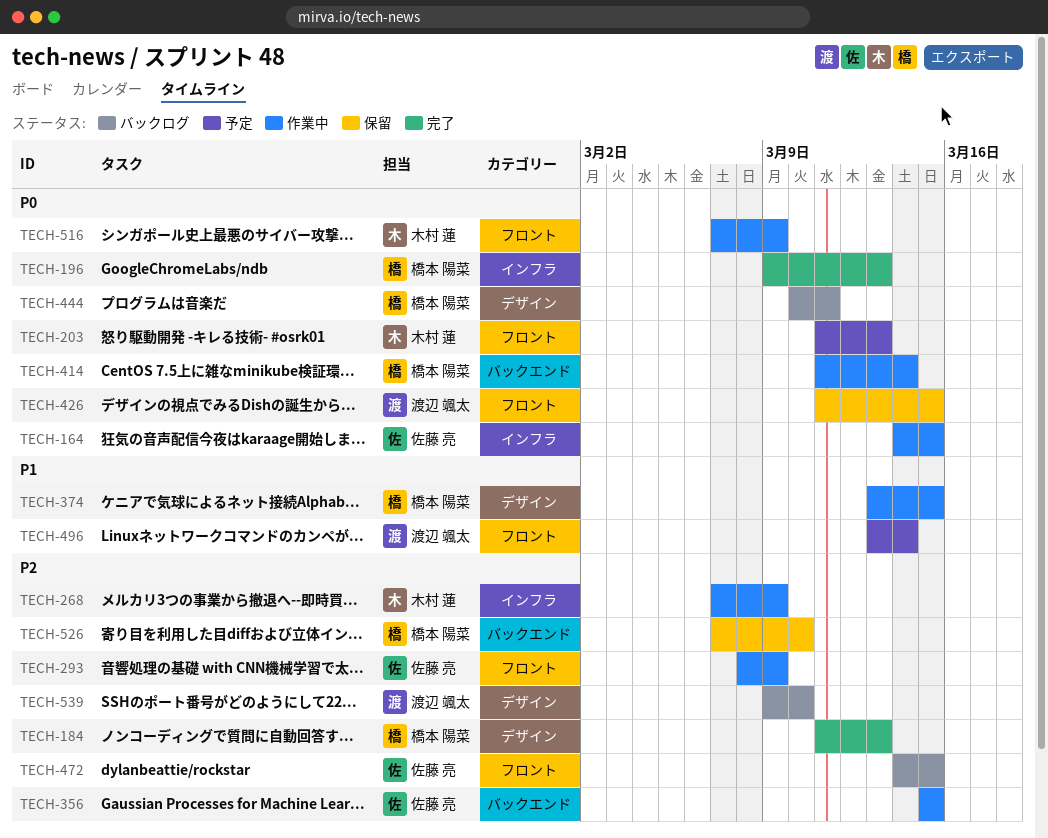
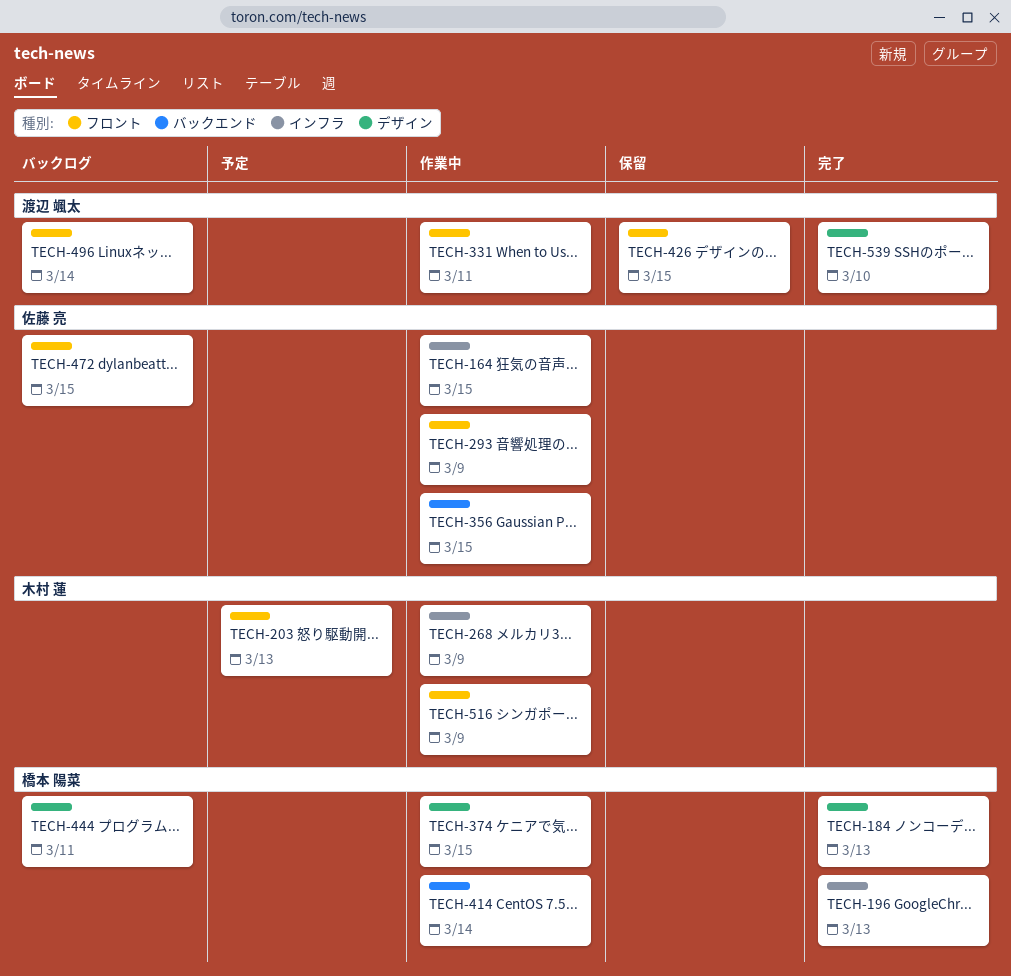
TECH-331: none -> present
TECH-496, status: 予定 -> バックログ
TECH-526: present -> none
TECH-539, status: バックログ -> 完了

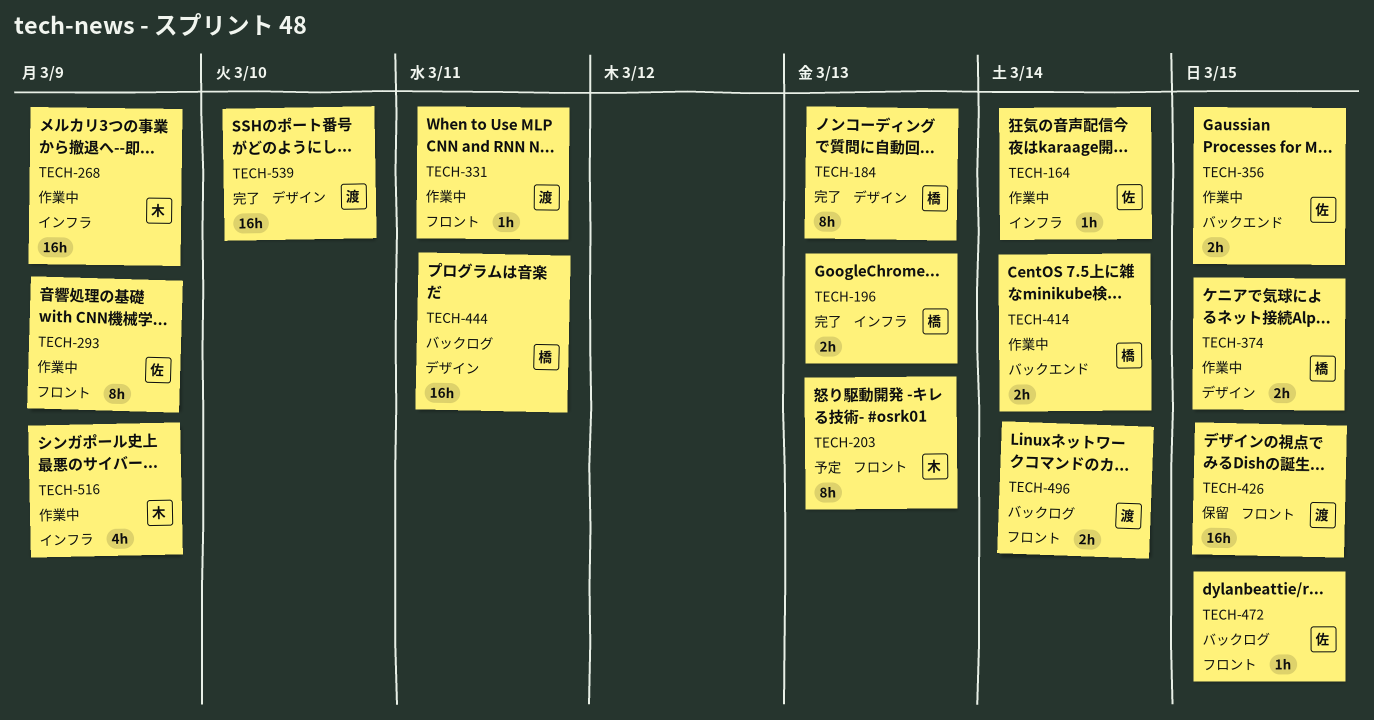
TECH-164, due: Mar 15 -> Mar 14
TECH-516, label: フロント -> インフラ

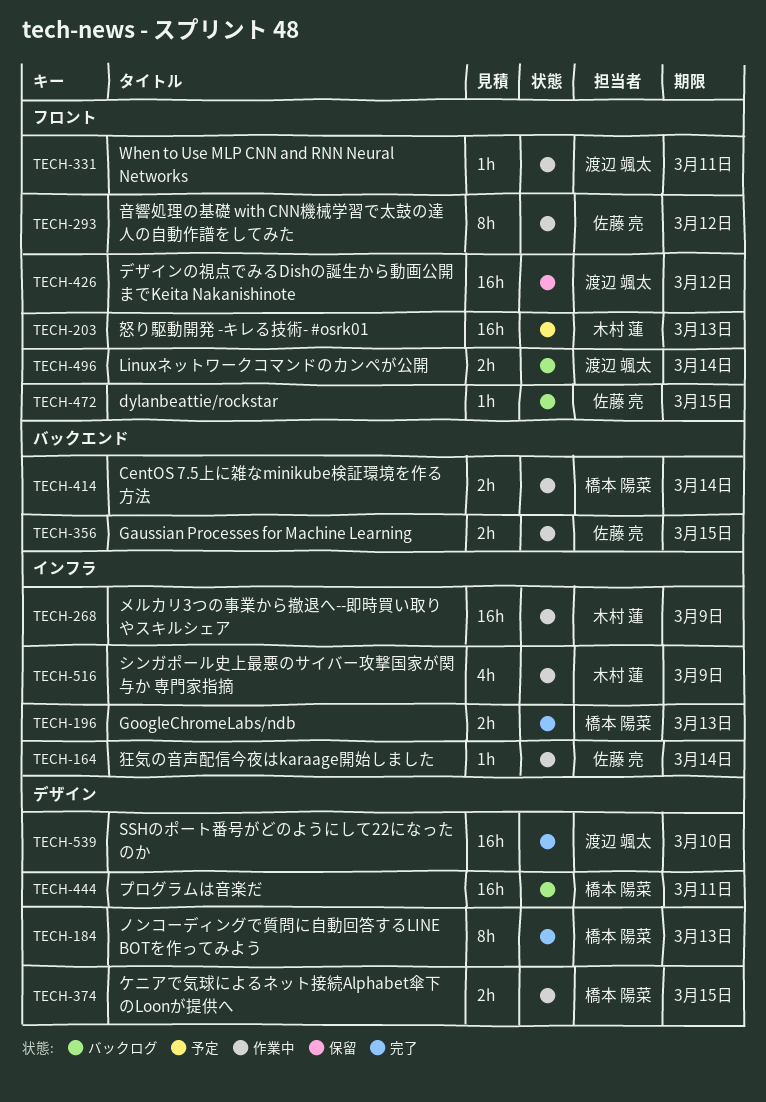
TECH-203, estimate: 8h -> 16h
TECH-293, due: Mar 9 -> Mar 12
TECH-426, due: Mar 15 -> Mar 12

